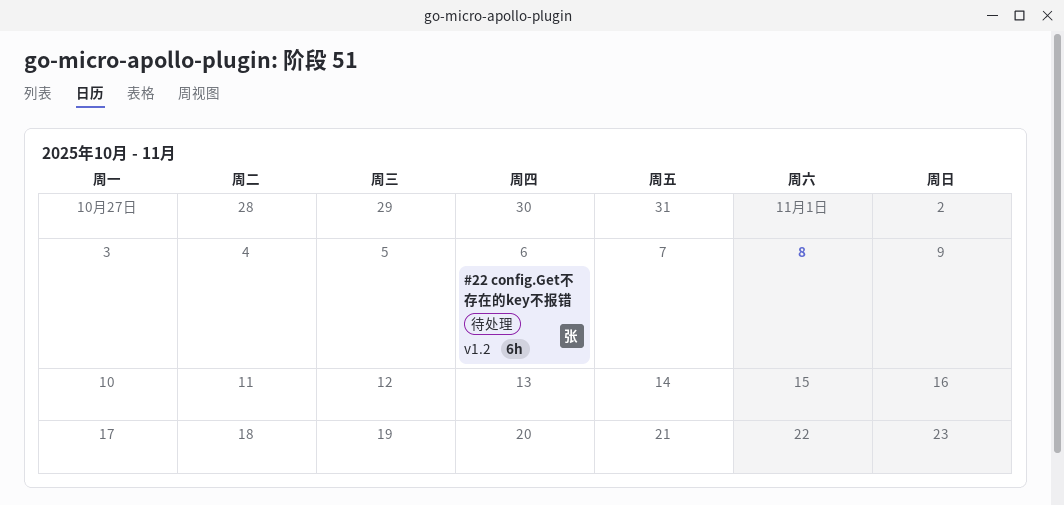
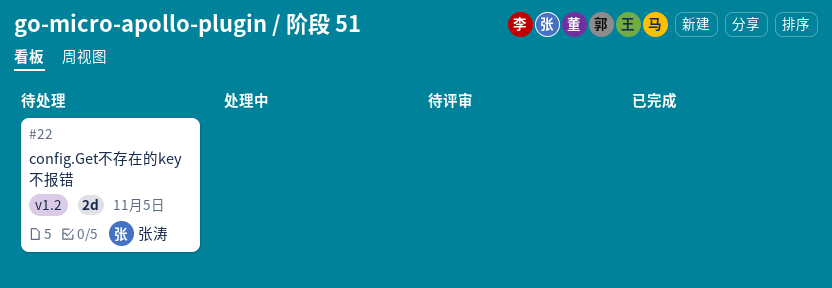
#22, estimate: 6h -> 2d
#22, due: Nov 6 -> Nov 5

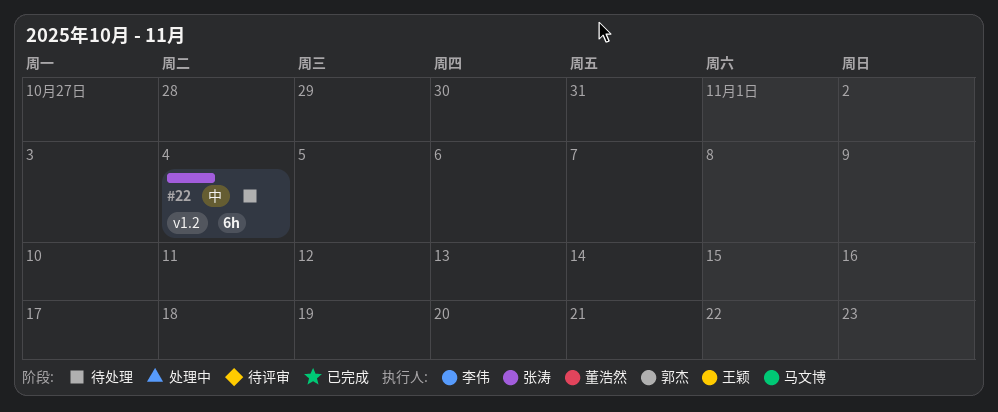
#22, estimate: 2d -> 6h
#22, due: Nov 5 -> Nov 4

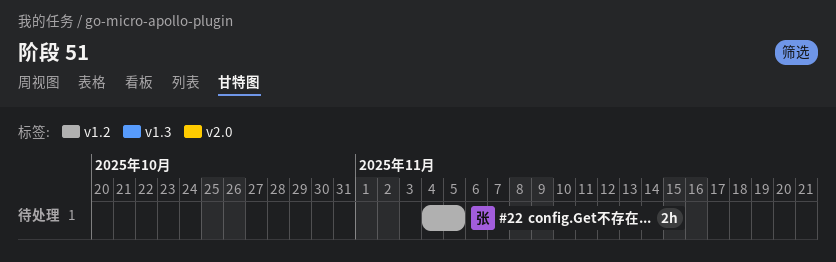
#22, estimate: 6h -> 2h
#22, due: Nov 4 -> Nov 5

